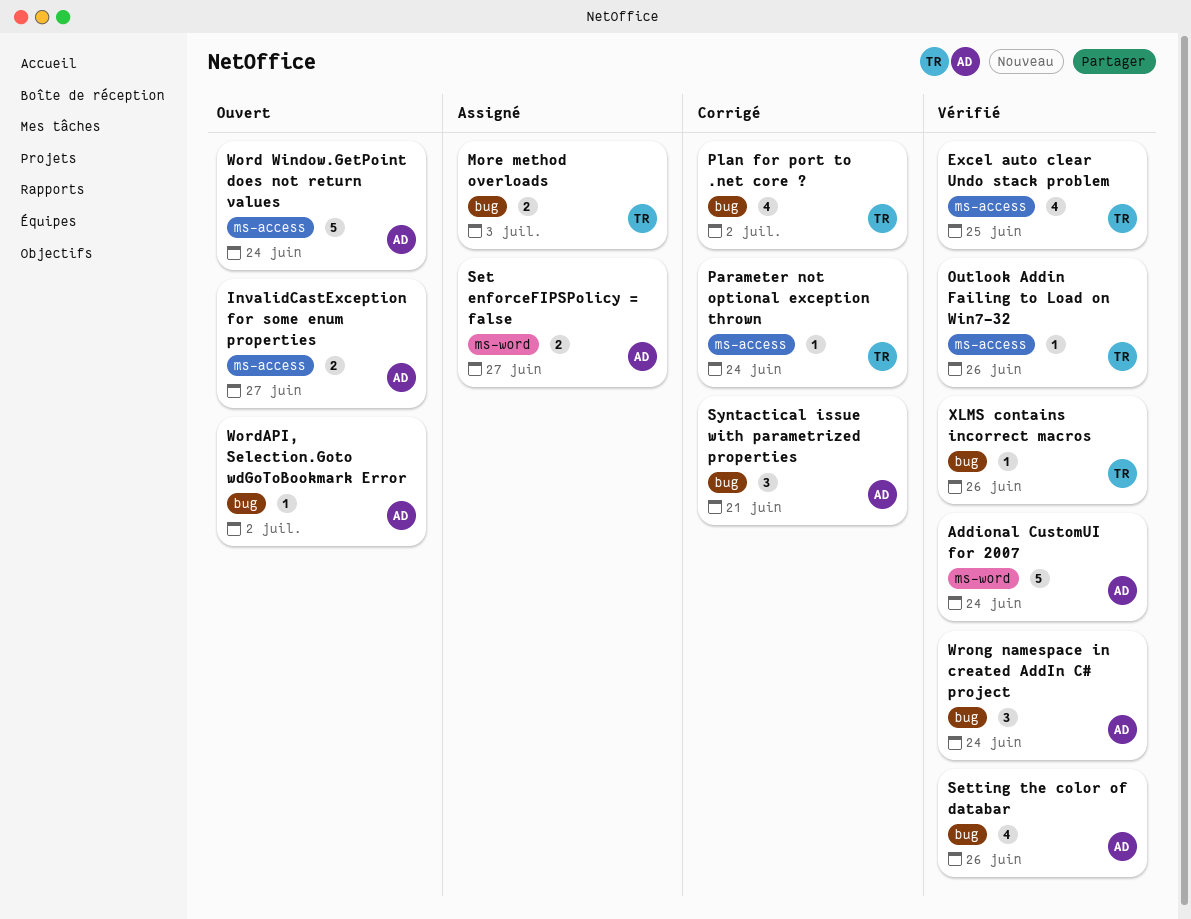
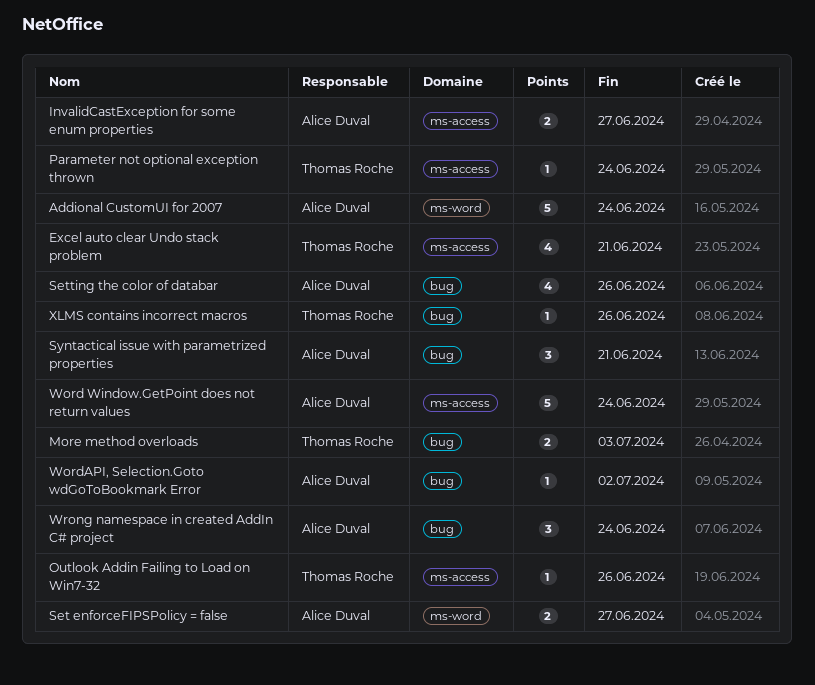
Excel auto clear Undo stack problem, due: Jun 25 -> Jun 21
Plan for port to .net core ?: present -> none

